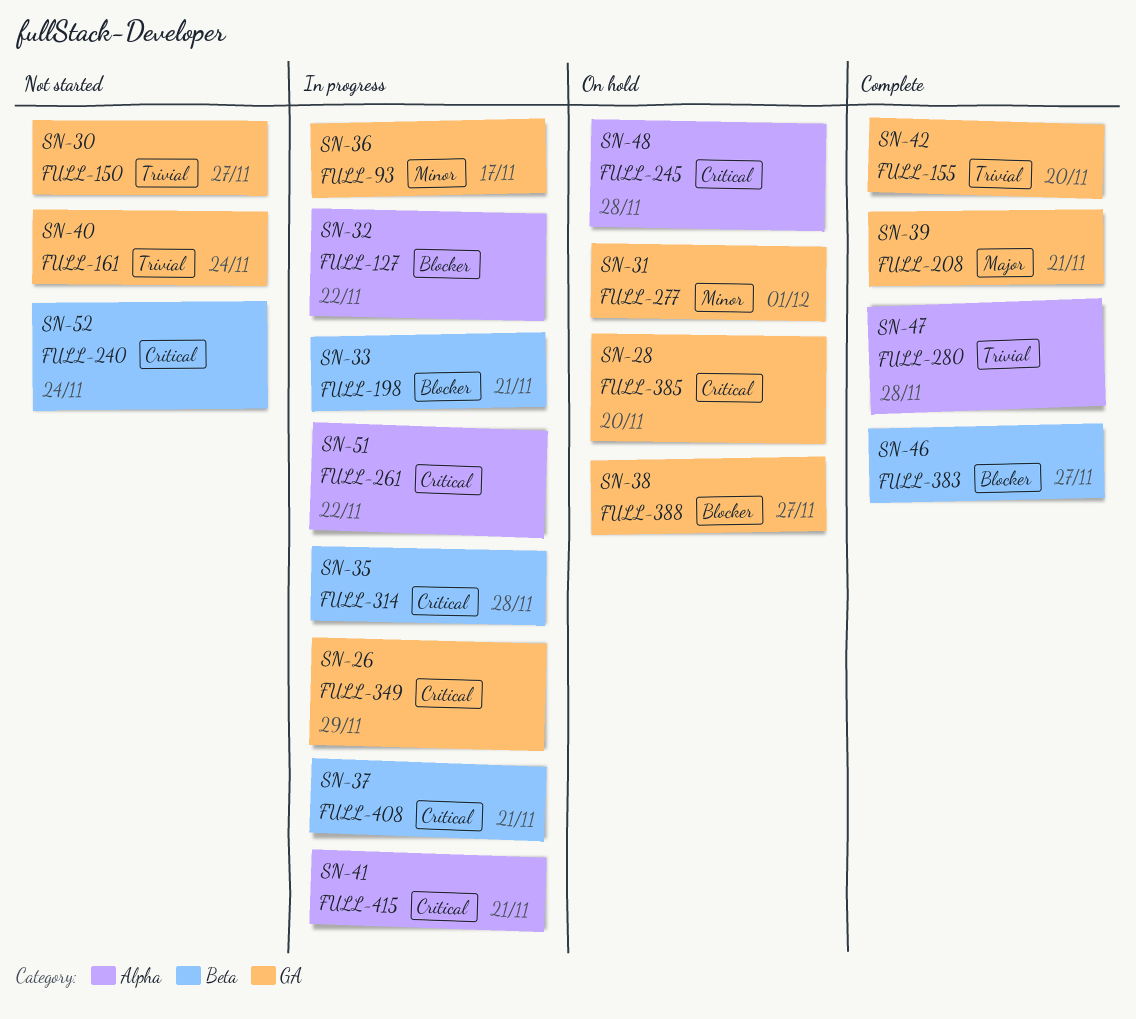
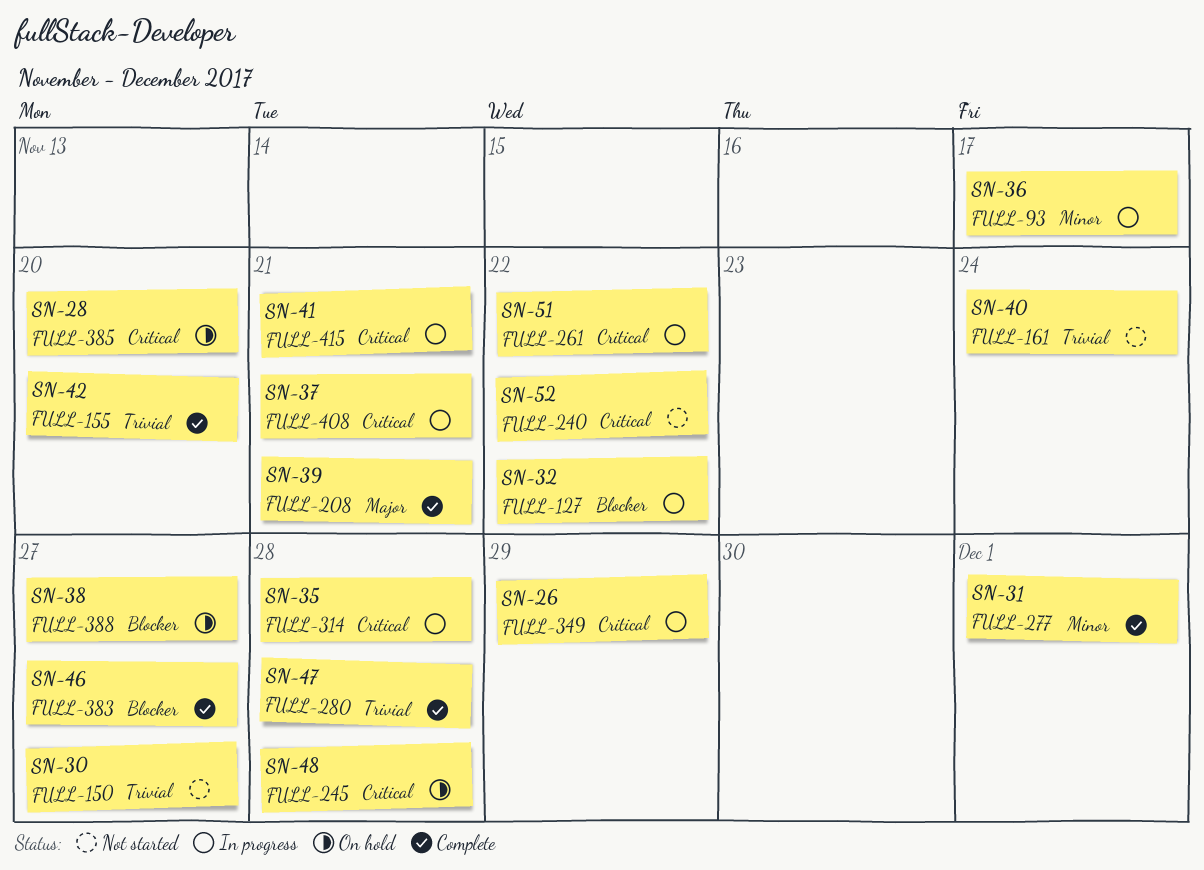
FULL-198: present -> none
FULL-240, due: Nov 24 -> Nov 22
FULL-277, status: On hold -> Complete

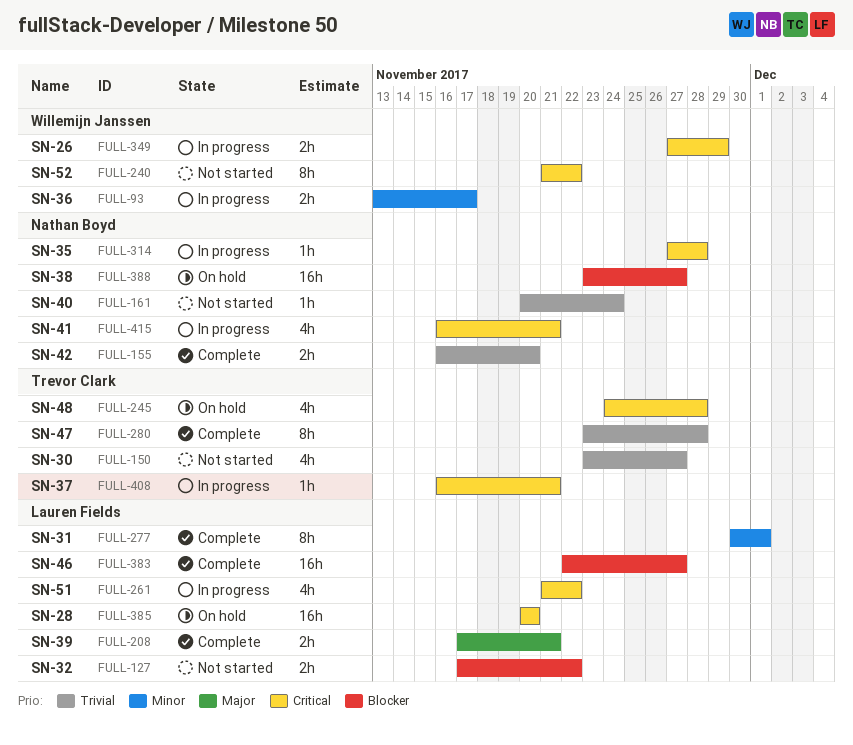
FULL-127, status: In progress -> Not started

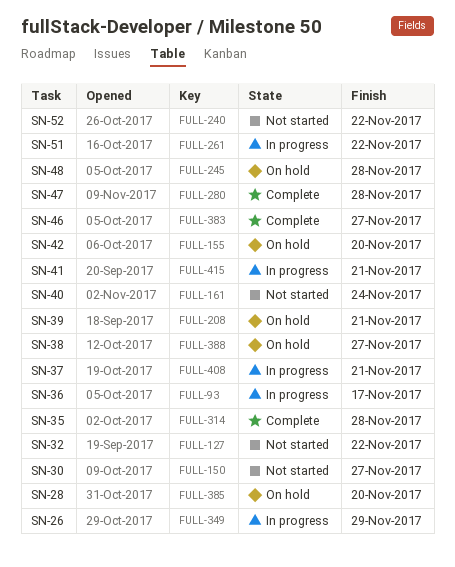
FULL-155, status: Complete -> On hold
FULL-208, status: Complete -> On hold
FULL-277: present -> none
FULL-314, status: In progress -> Complete

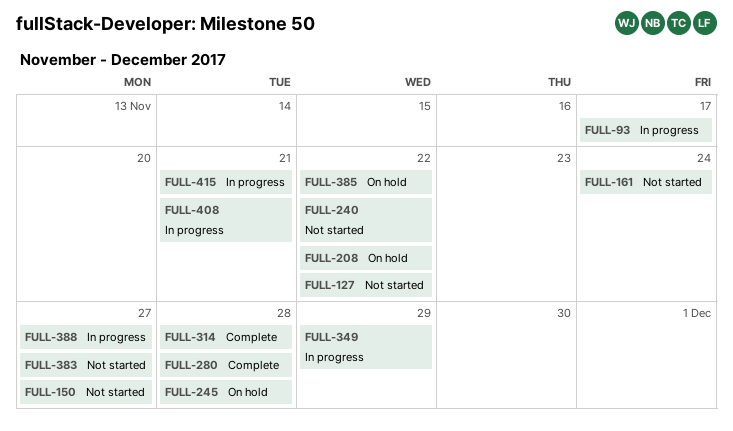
FULL-155: present -> none
FULL-208, due: Nov 21 -> Nov 22
FULL-261: present -> none
FULL-383, status: Complete -> Not started
FULL-385, due: Nov 20 -> Nov 22
FULL-388, status: On hold -> In progress

